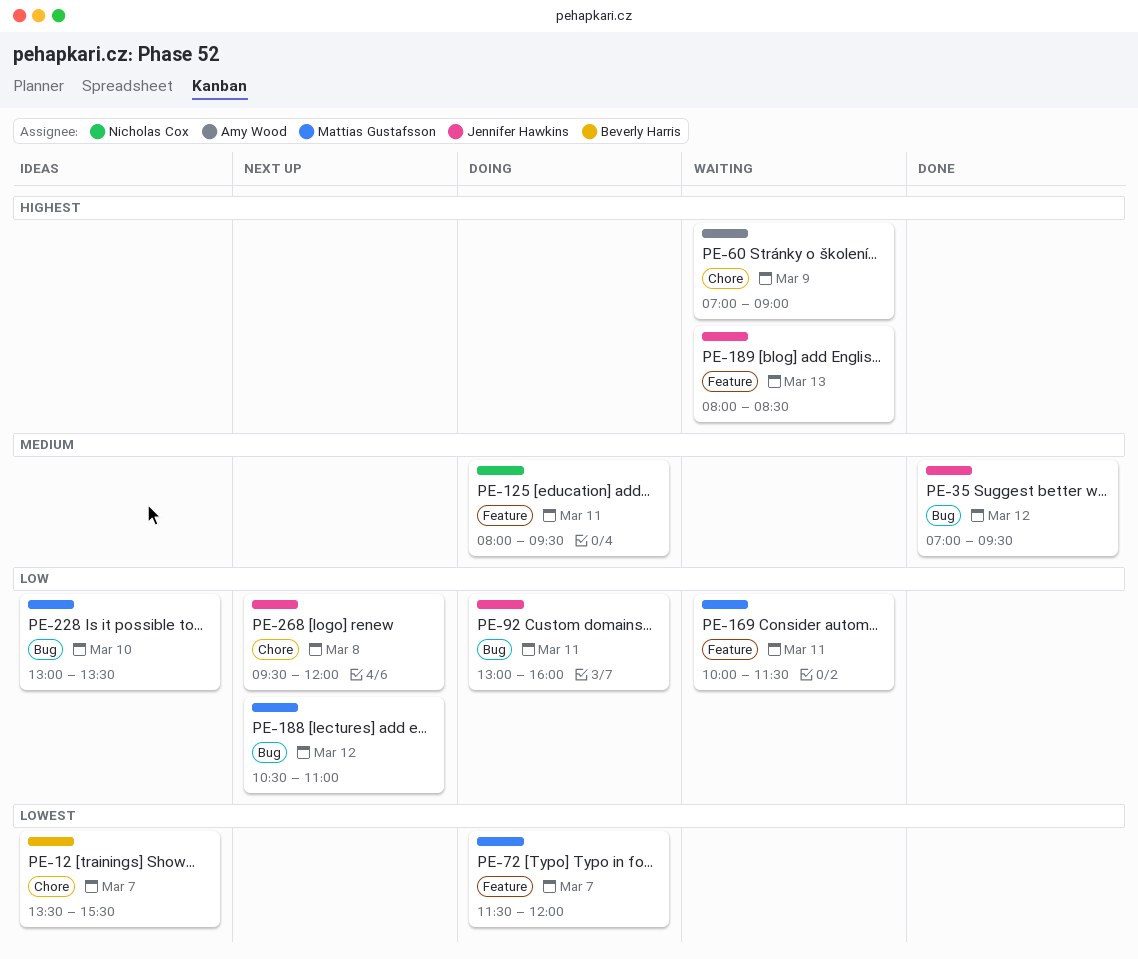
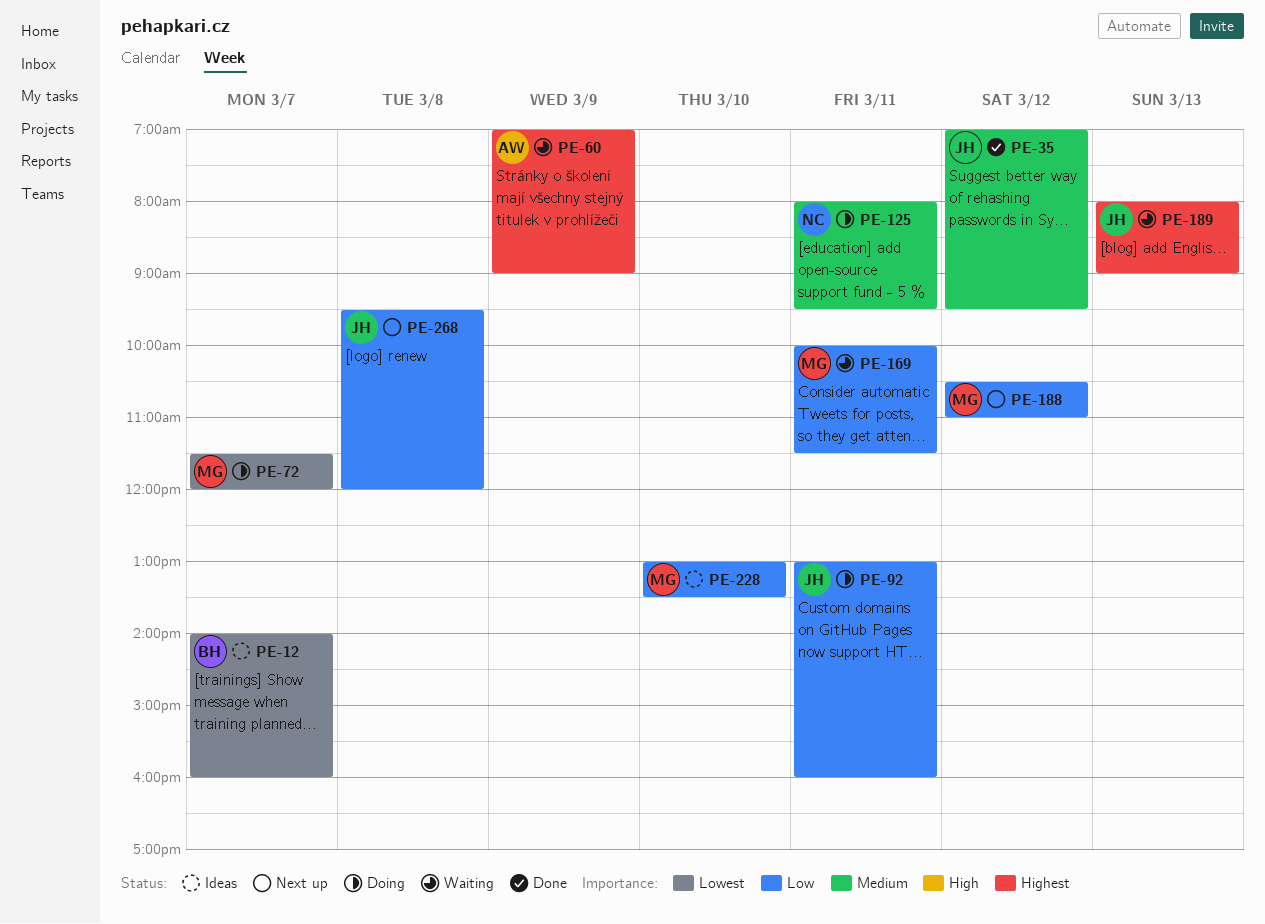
PE-12, begins: 13:30 -> 14:00
PE-12, ends: 15:30 -> 16:00
PE-189, ends: 08:30 -> 09:00

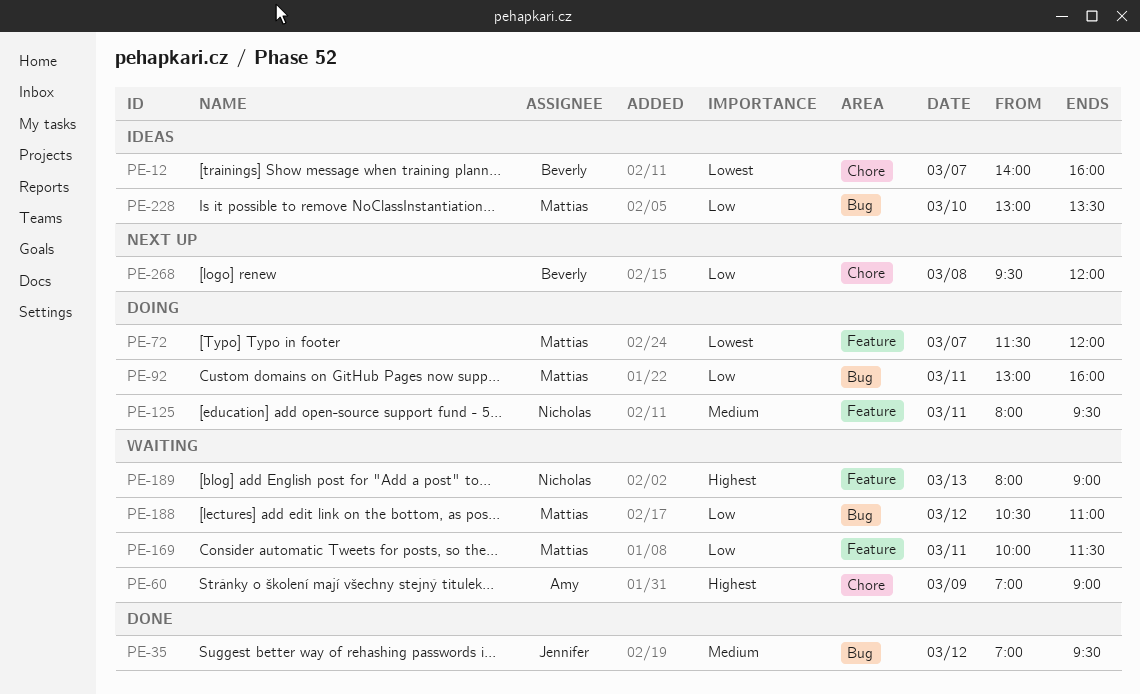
PE-92, owner: Jennifer -> Mattias
PE-188, status: Next up -> Waiting
PE-189, owner: Jennifer -> Nicholas
PE-268, owner: Jennifer -> Beverly

